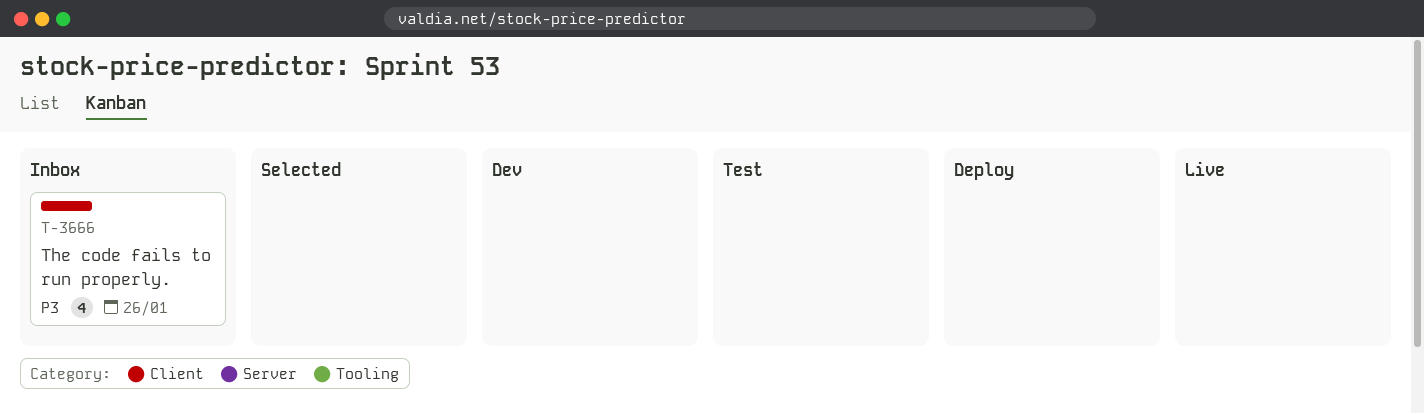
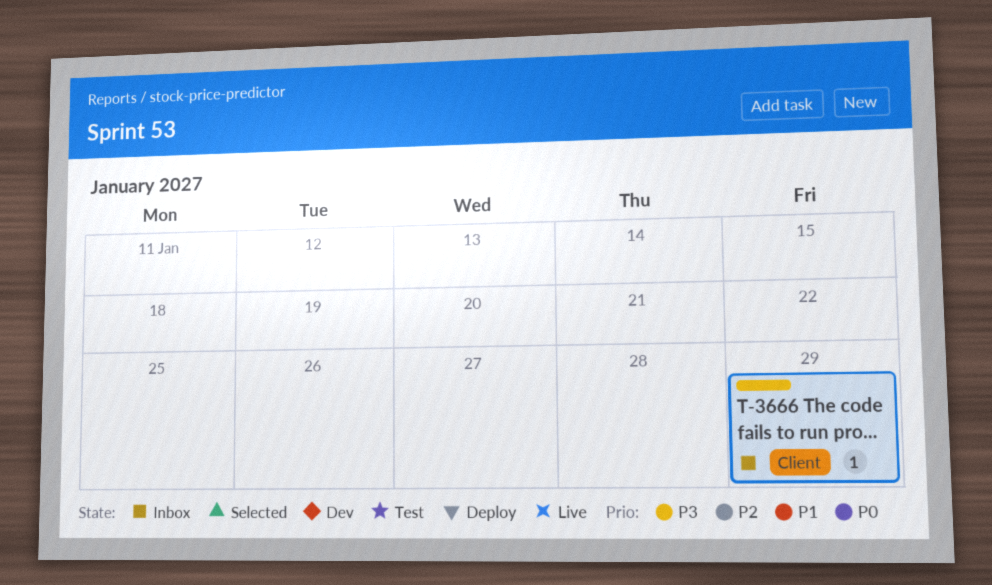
T-3666, estimate: 4 -> 1
T-3666, due: Jan 26 -> Jan 29

